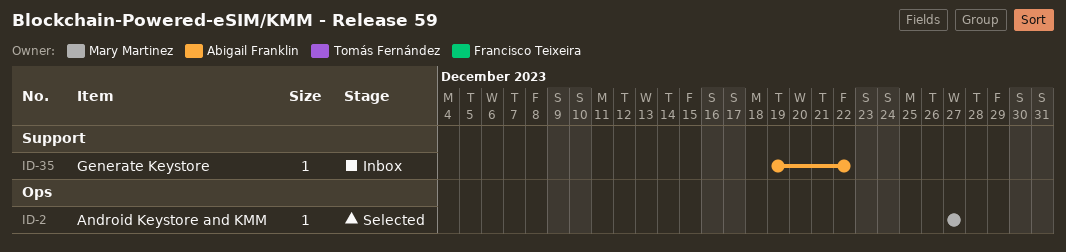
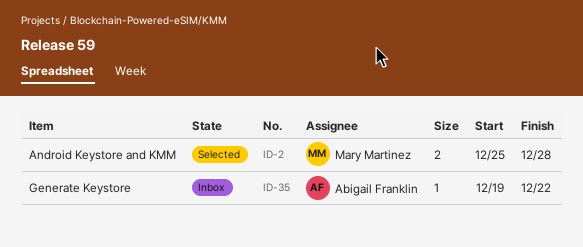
ID-2, estimate: 1 -> 2
ID-2, start: Dec 27 -> Dec 25
ID-2, due: Dec 27 -> Dec 28

